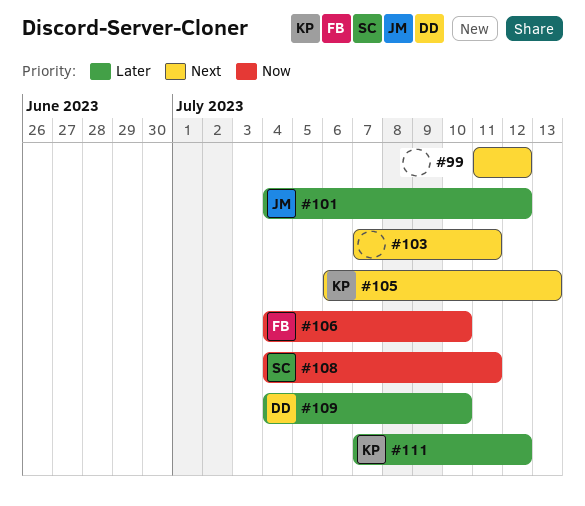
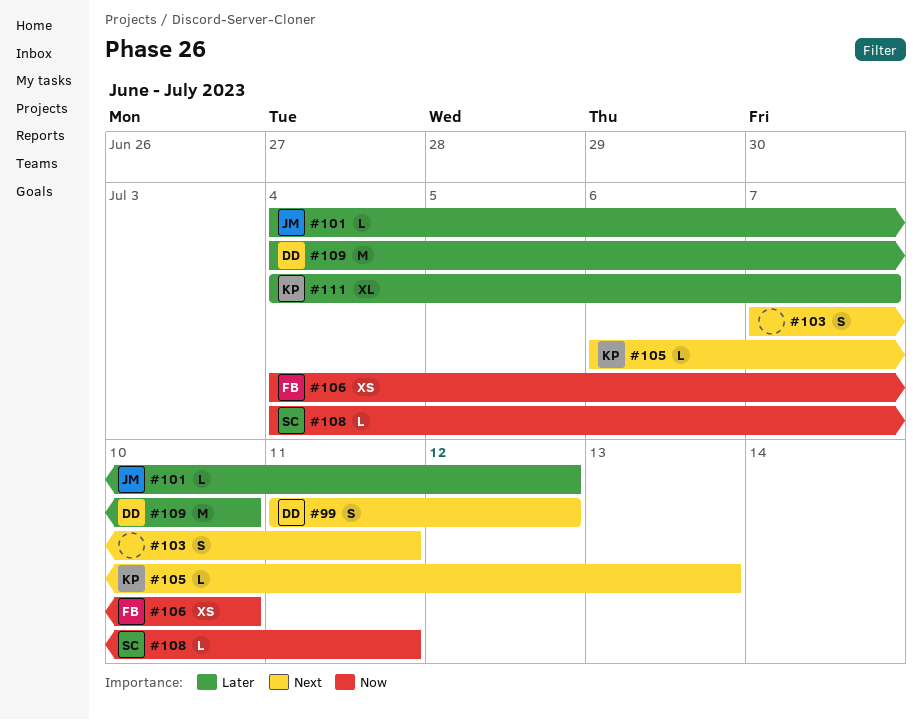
#99, owner: none -> DD
#111, start: Jul 7 -> Jul 4
#111, due: Jul 12 -> Jul 7

